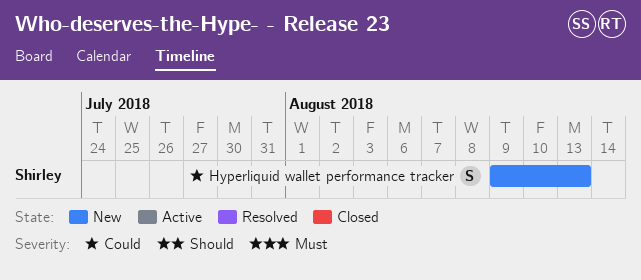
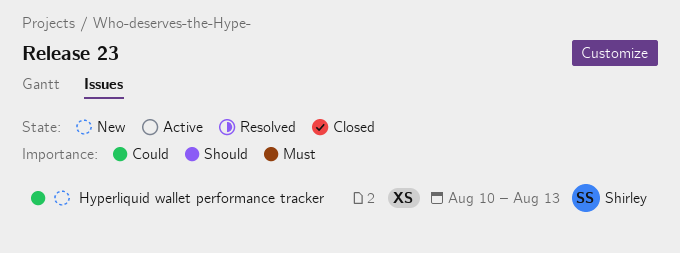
Hyperliquid wallet performance tracker, estimate: S -> XS
Hyperliquid wallet performance tracker, start: Aug 9 -> Aug 10

